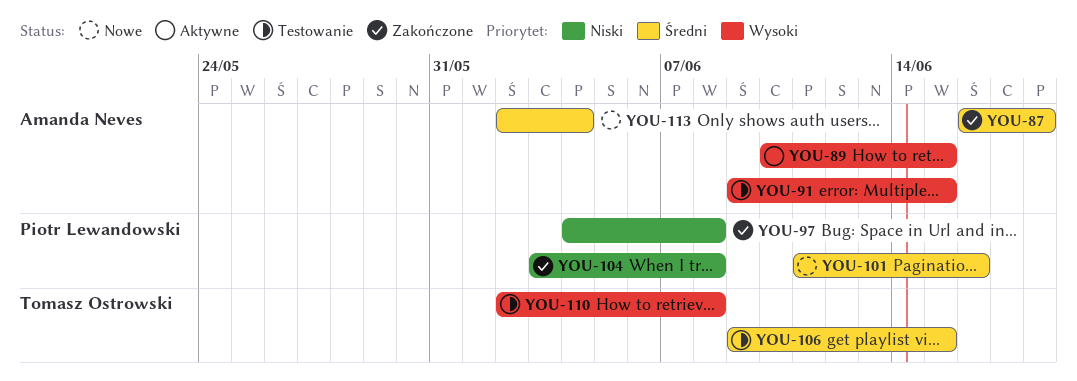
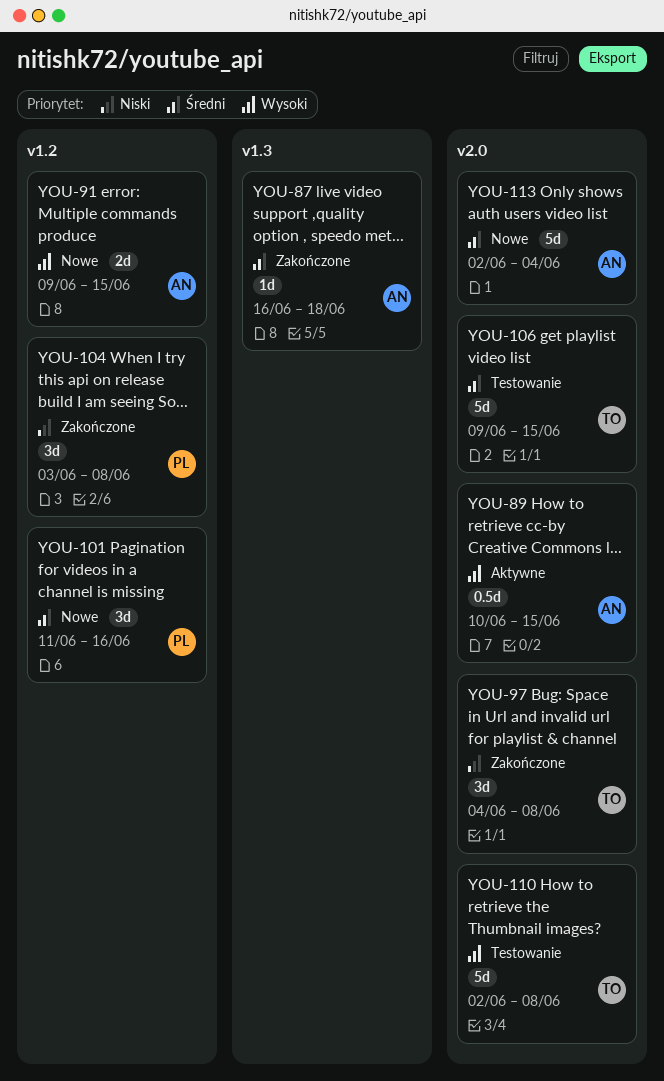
YOU-91, status: Testowanie -> Nowe
YOU-97, owner: Piotr Lewandowski -> Tomasz Ostrowski

